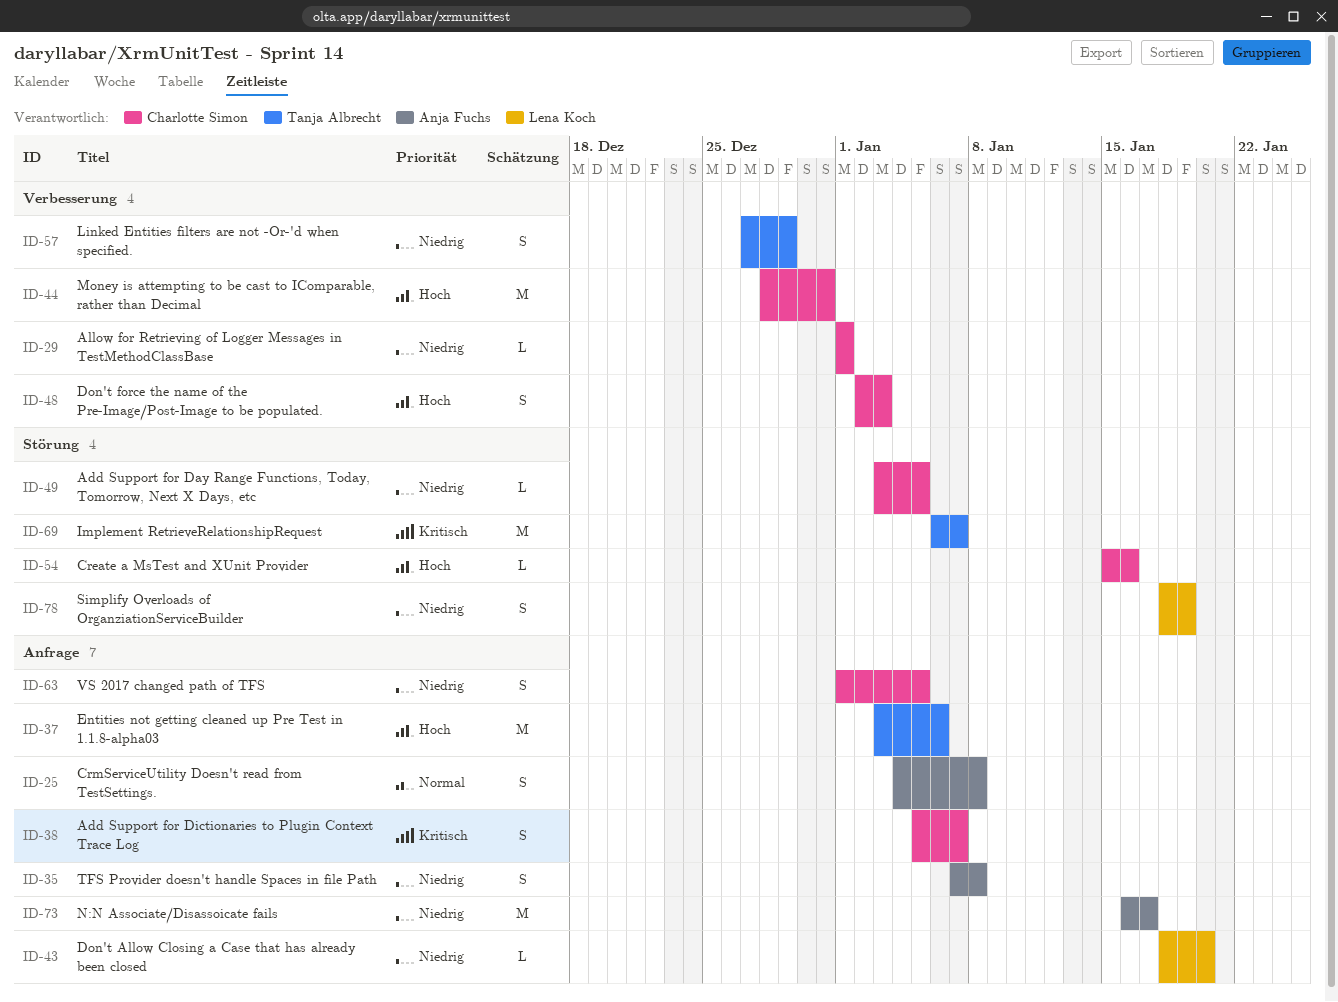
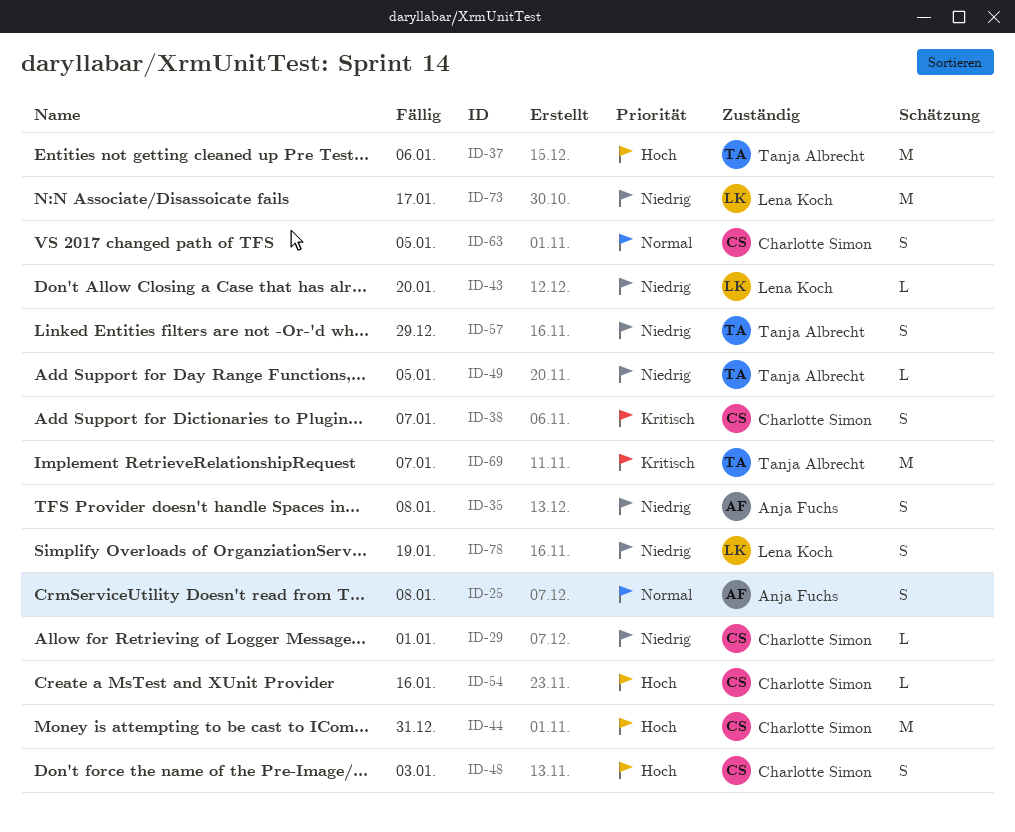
ID-49, owner: Charlotte Simon -> Tanja Albrecht
ID-63, priority: Niedrig -> Normal
ID-73, owner: Anja Fuchs -> Lena Koch

